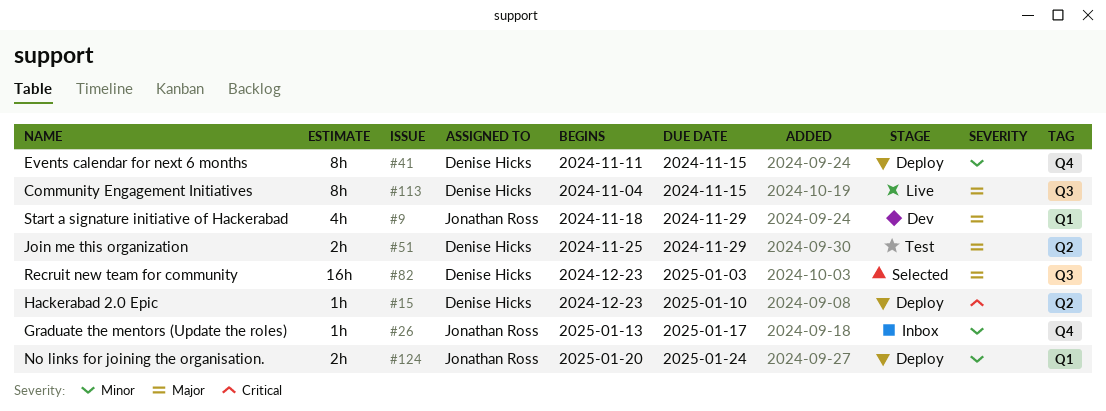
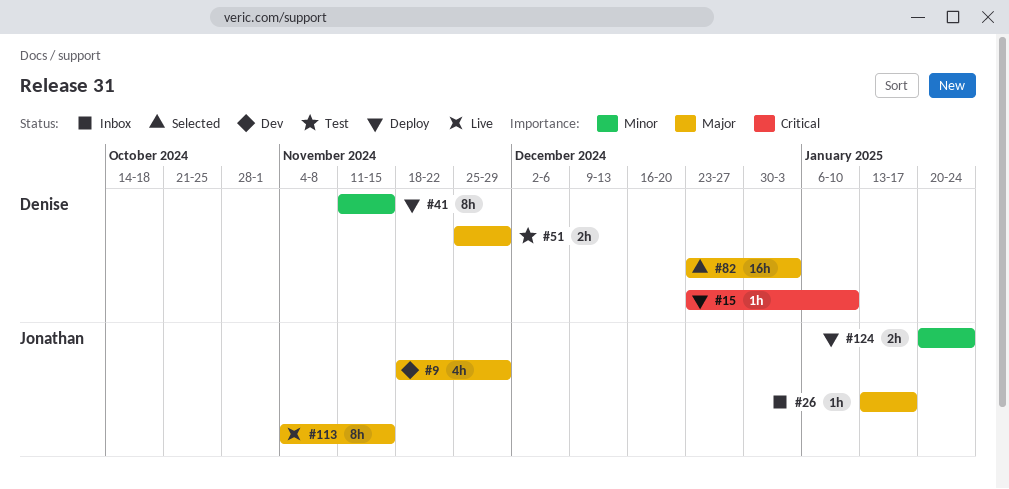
#26, priority: Minor -> Major
#113, owner: Denise Hicks -> Jonathan Ross

